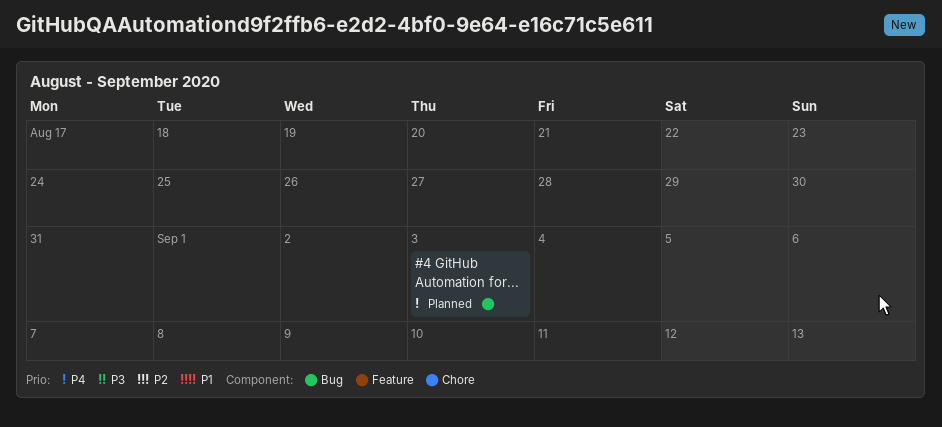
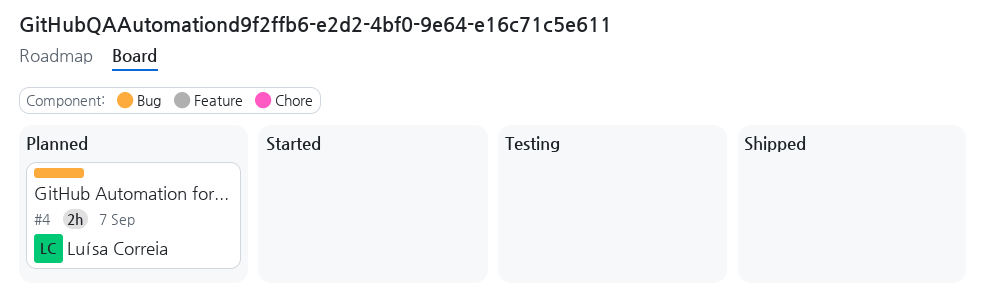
#4, due: Sep 3 -> Sep 7

